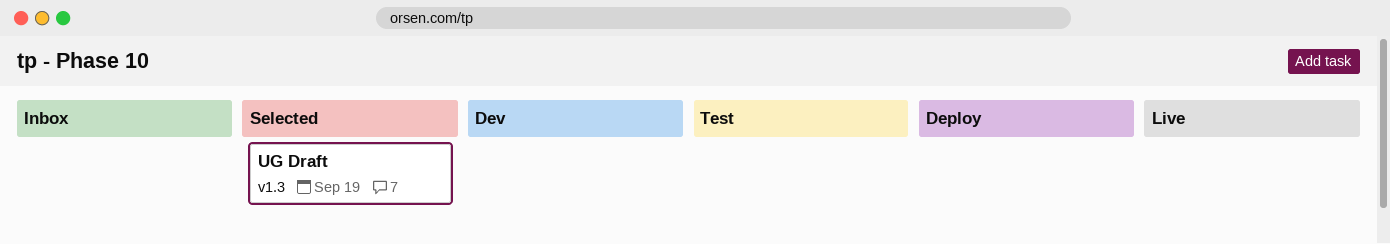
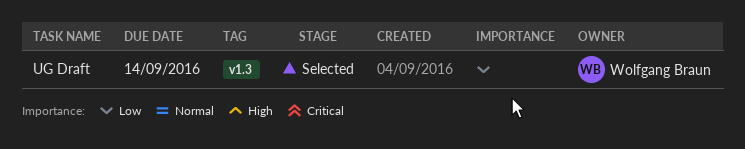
UG Draft, due: Sep 19 -> Sep 14

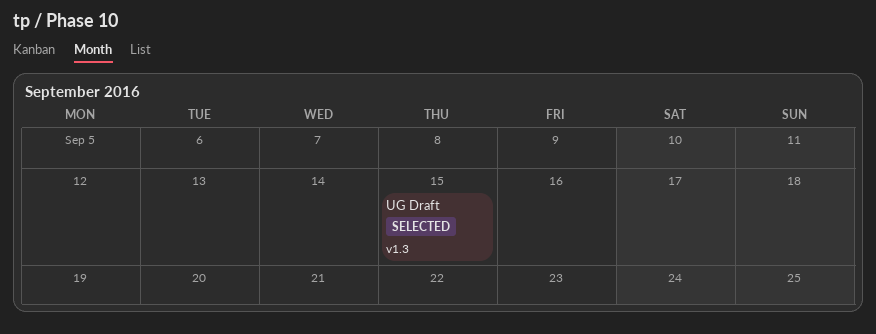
UG Draft, due: Sep 14 -> Sep 15

